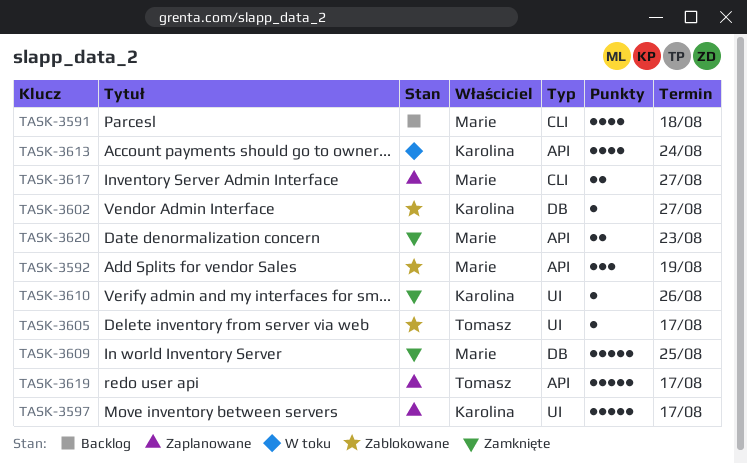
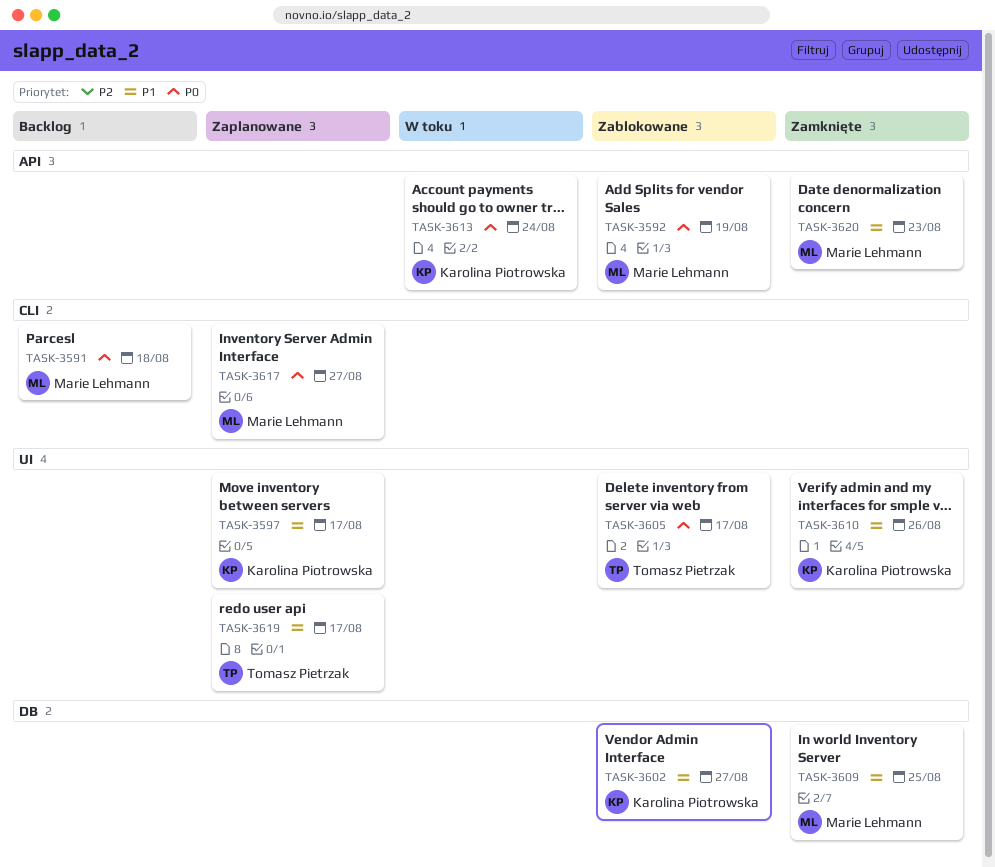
TASK-3619, label: API -> UI

